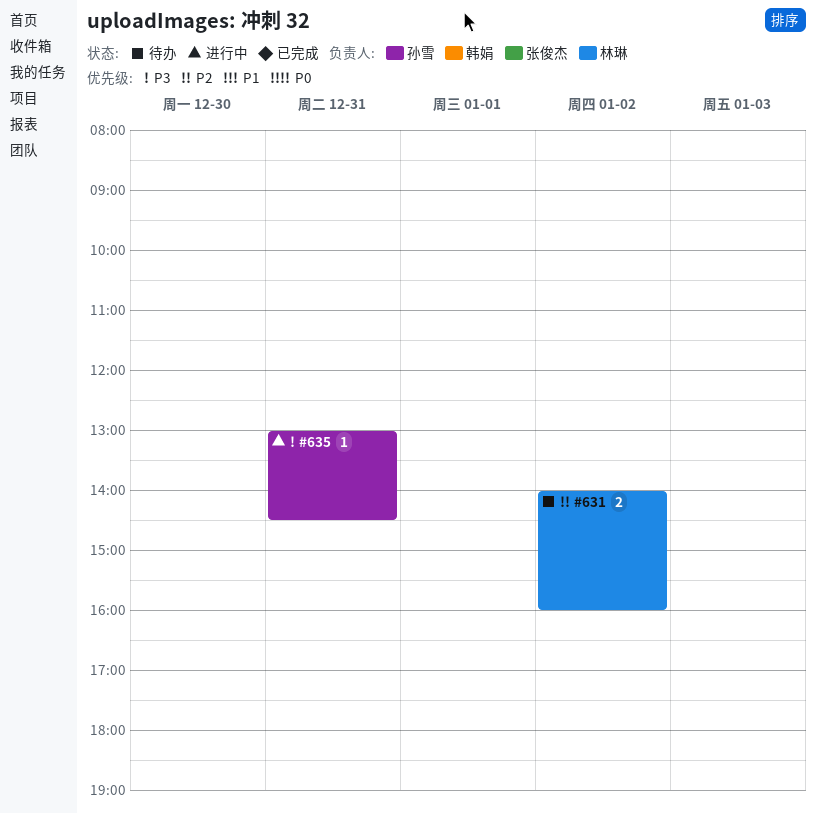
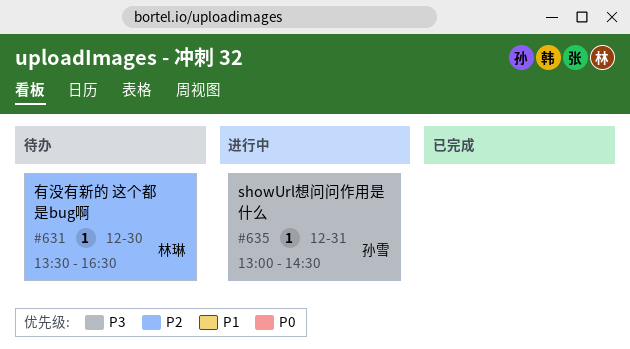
#631, estimate: 2 -> 1
#631, day: Jan 2 -> Dec 30
#631, begins: 14:00 -> 13:30
#631, ends: 16:00 -> 16:30

